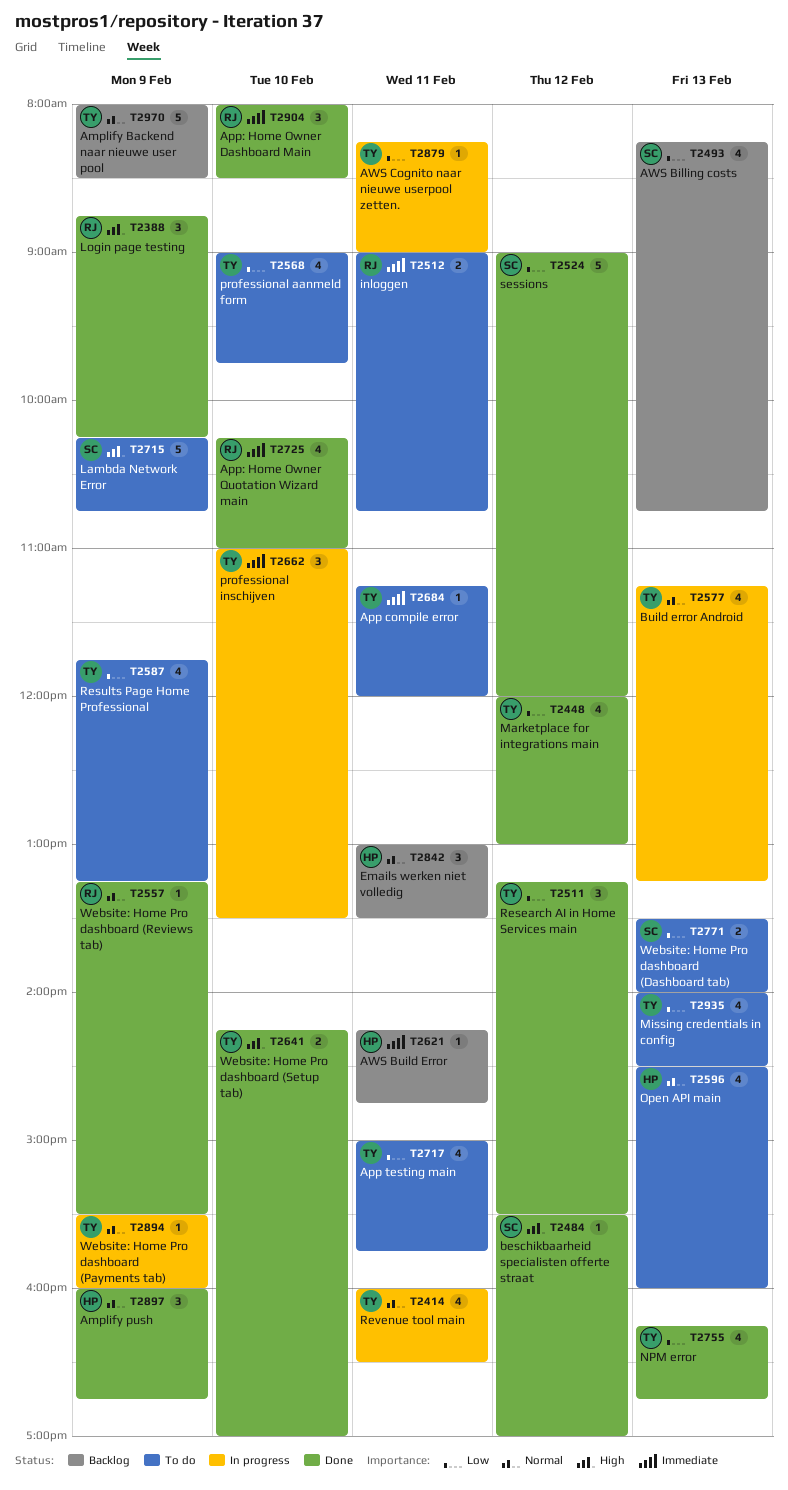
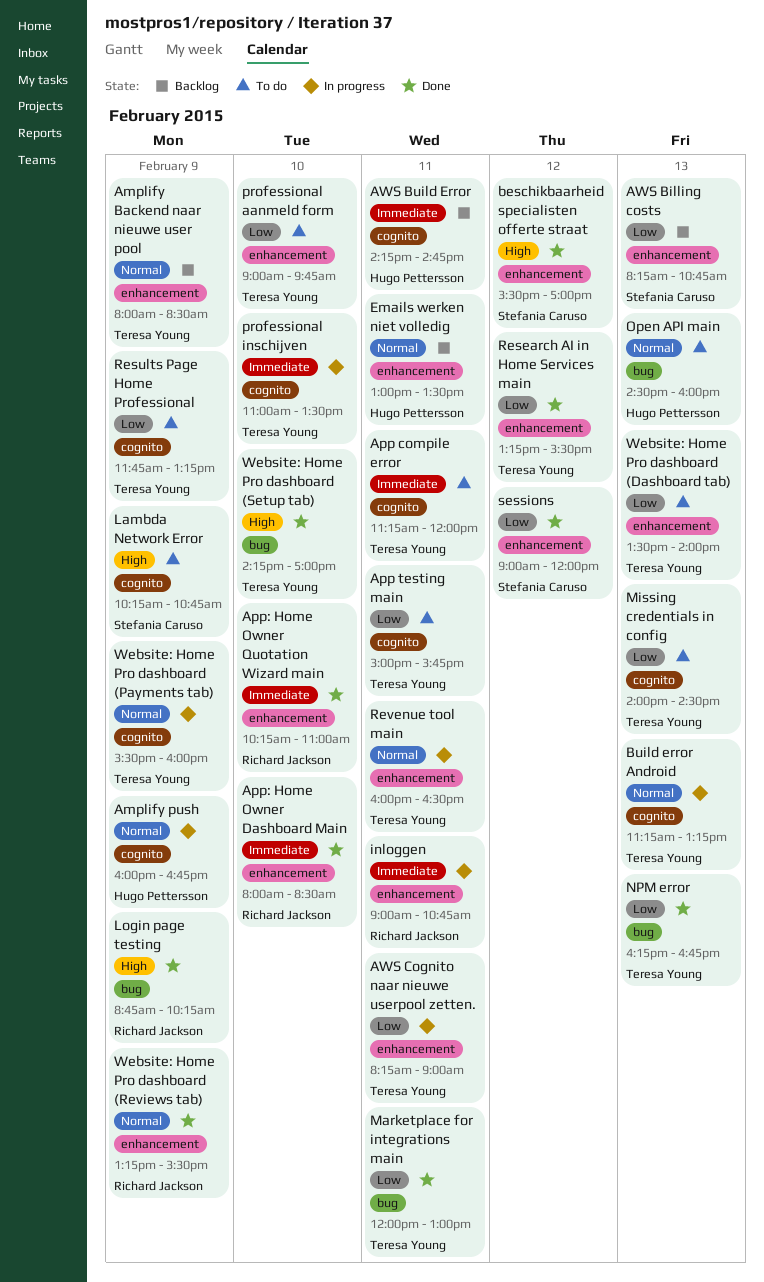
Amplify push, status: Done -> In progress
inloggen, status: To do -> In progress
Marketplace for integrations main, day: Feb 12 -> Feb 11
Website: Home Pro dashboard (Dashboard tab), owner: Stefania Caruso -> Teresa Young

